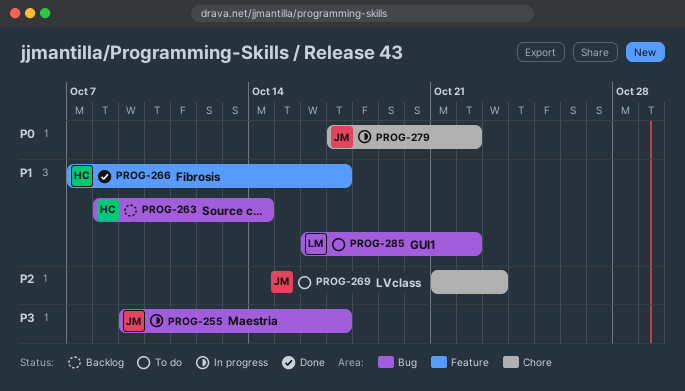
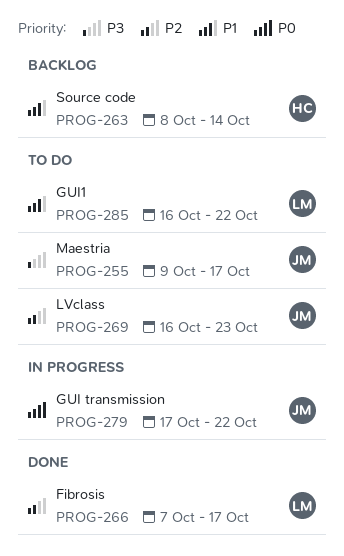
PROG-255, status: In progress -> To do
PROG-266, owner: HC -> LM
PROG-266, priority: P1 -> P2
PROG-269, start: Oct 21 -> Oct 16

